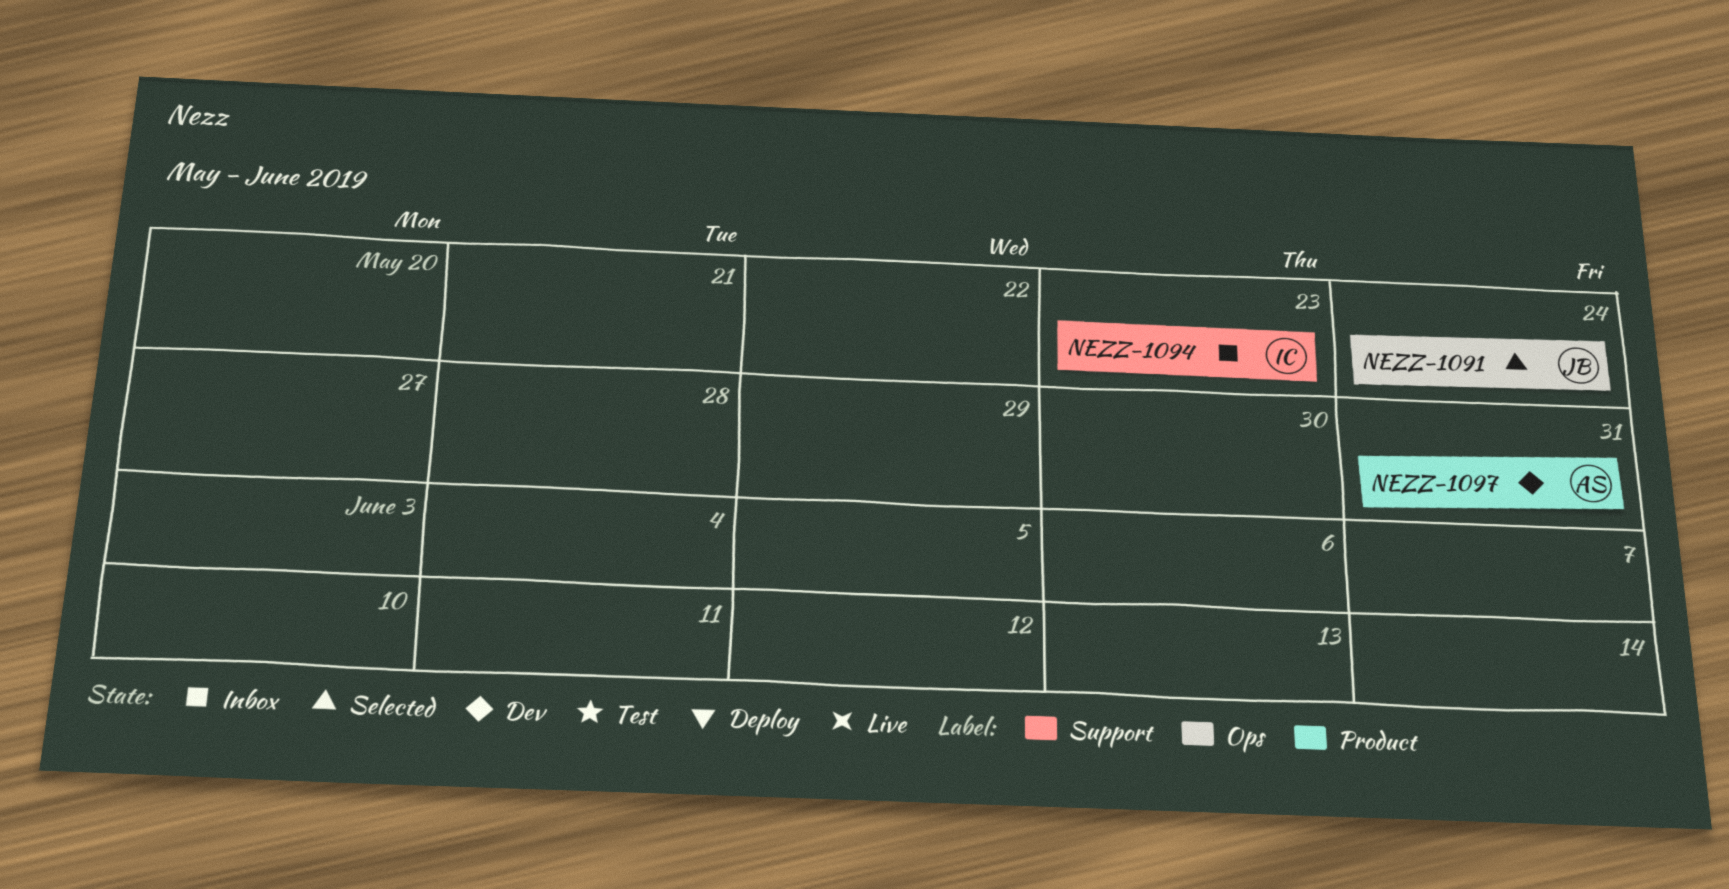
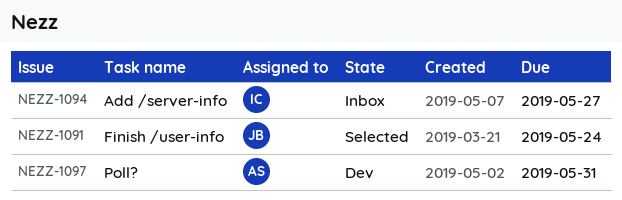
NEZZ-1094, due: May 23 -> May 27

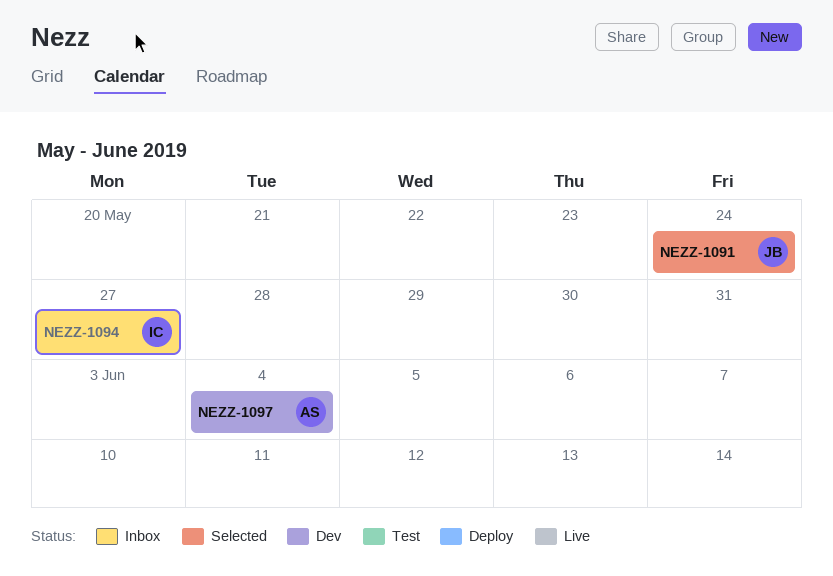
NEZZ-1097, due: May 31 -> Jun 4

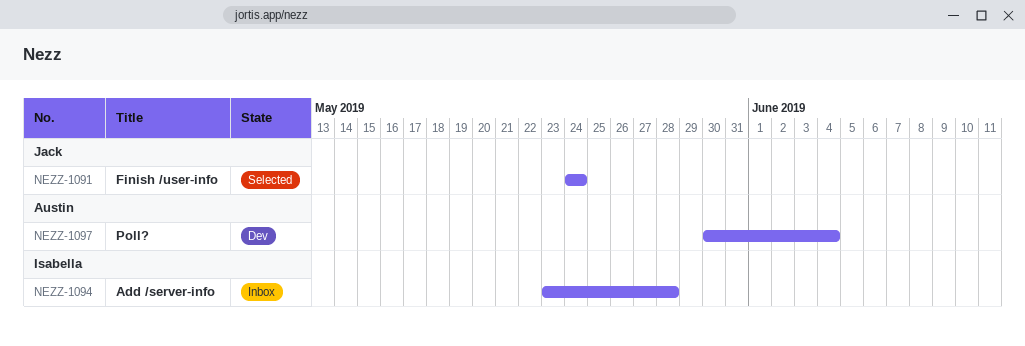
NEZZ-1094, due: May 27 -> May 28

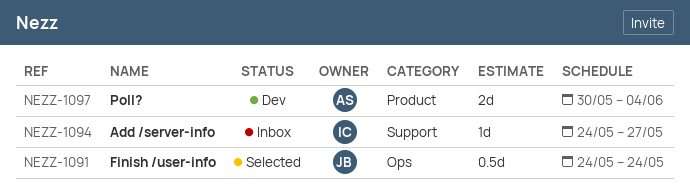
NEZZ-1094, start: May 23 -> May 24
NEZZ-1094, due: May 28 -> May 27

